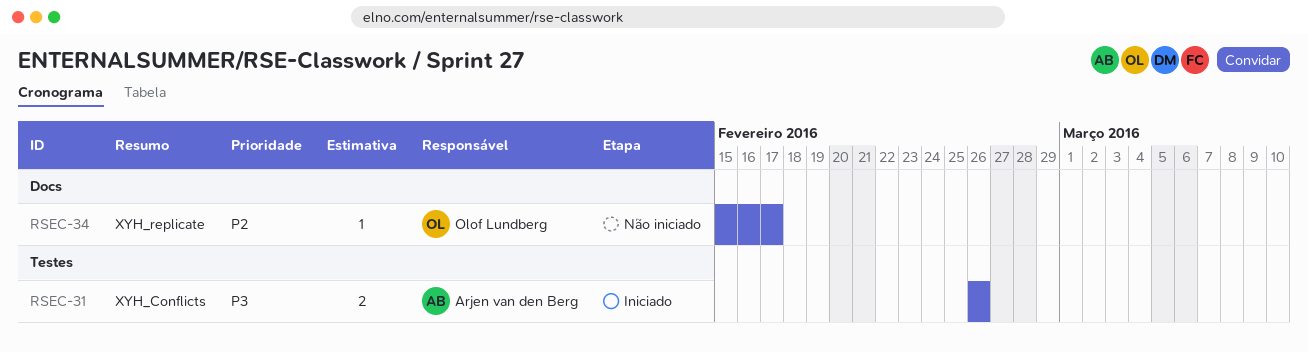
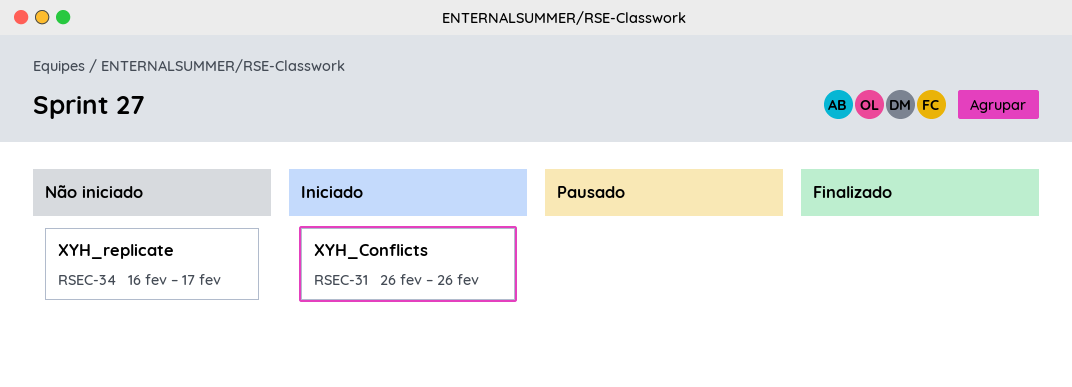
RSEC-34, start: Feb 15 -> Feb 16

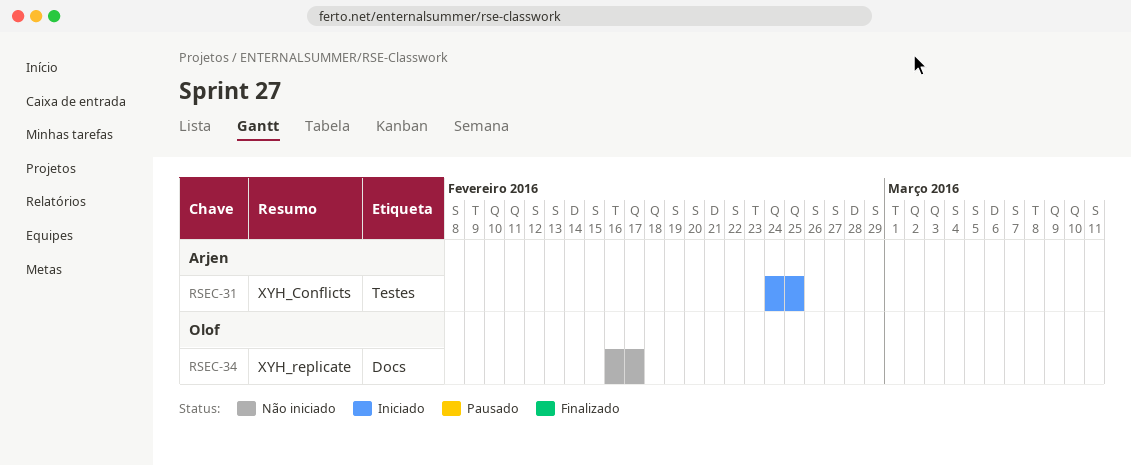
RSEC-31, start: Feb 26 -> Feb 24
RSEC-31, due: Feb 26 -> Feb 25

